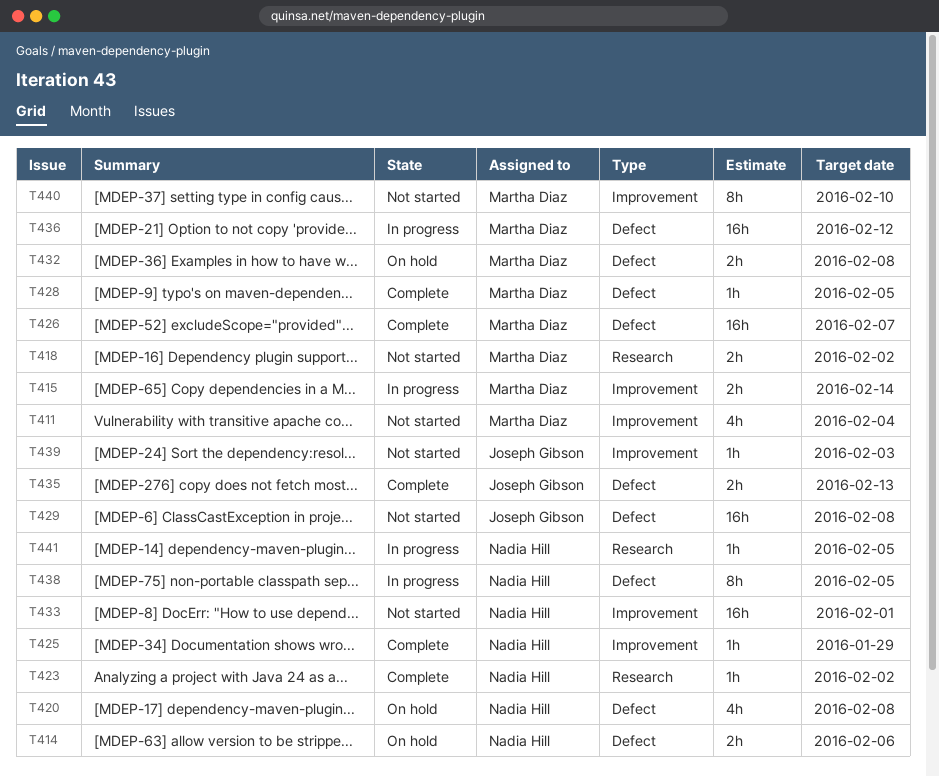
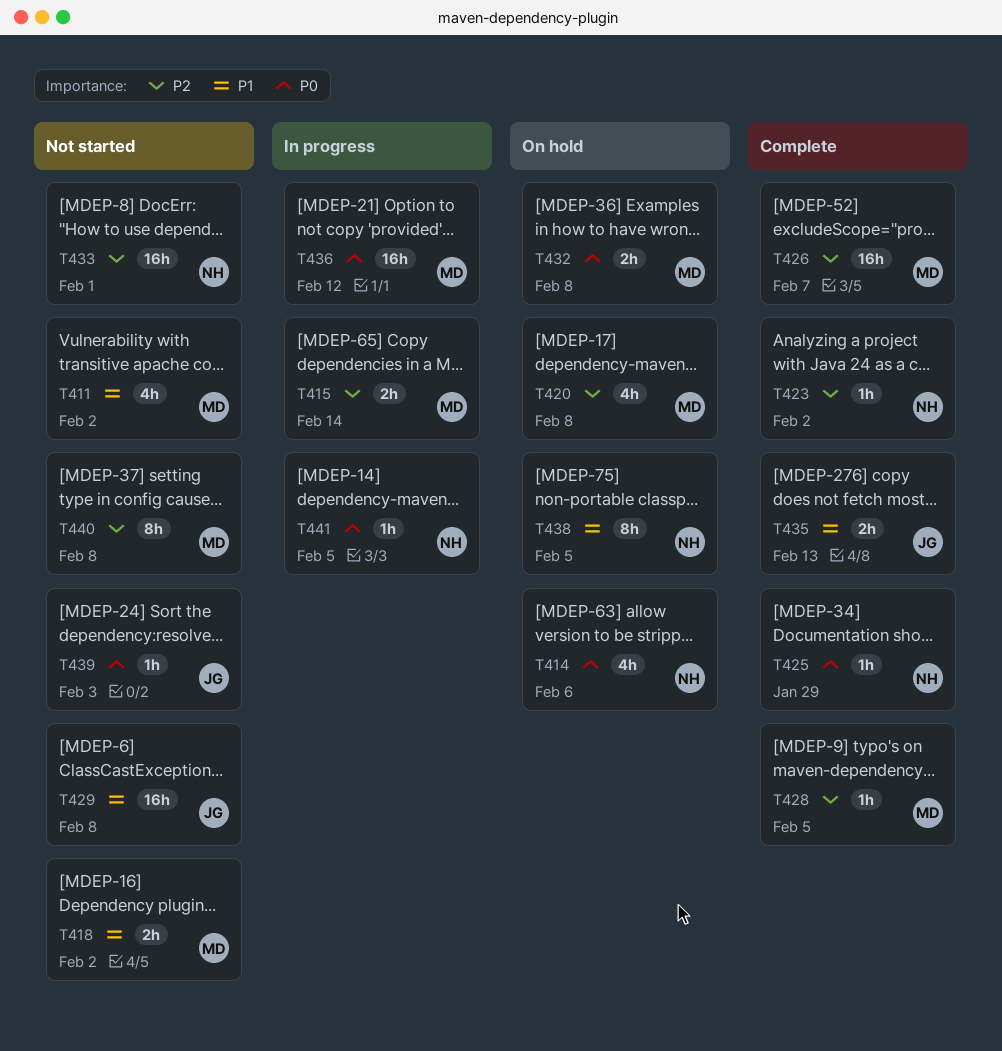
T411, due: Feb 4 -> Feb 2
T414, estimate: 2h -> 4h
T420, owner: Nadia Hill -> Martha Diaz
T438, status: In progress -> On hold
T440, due: Feb 10 -> Feb 8

